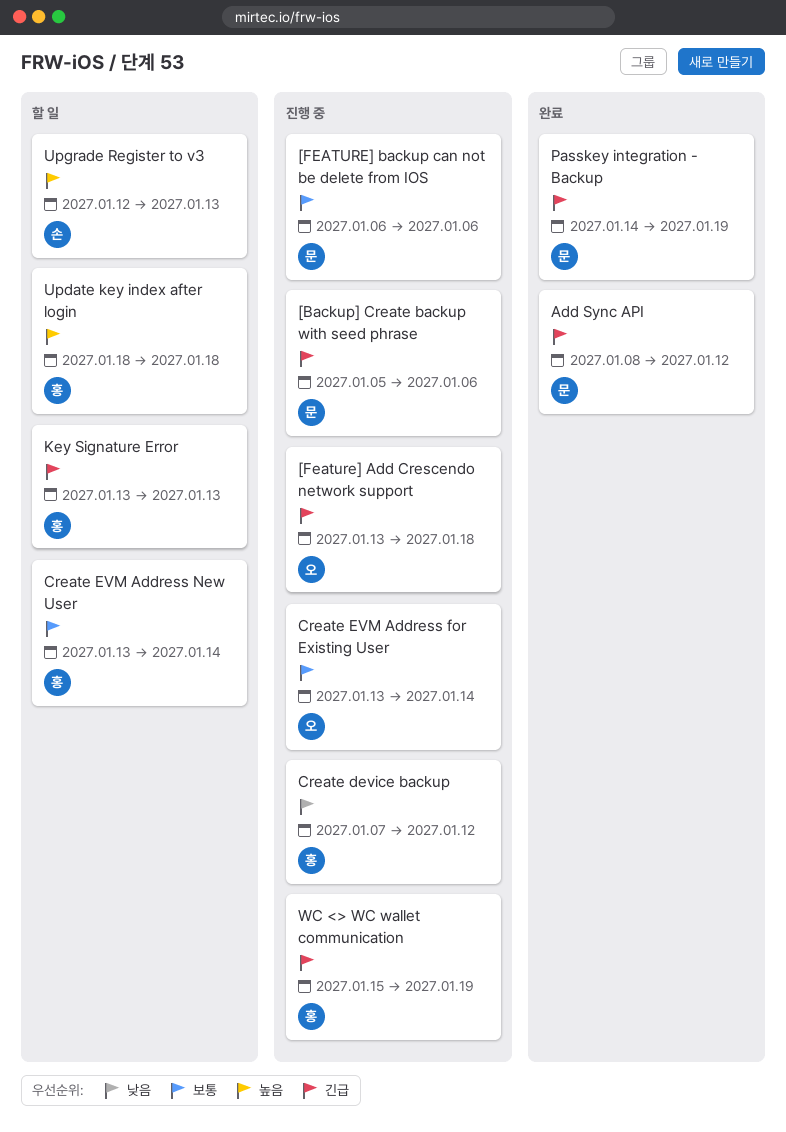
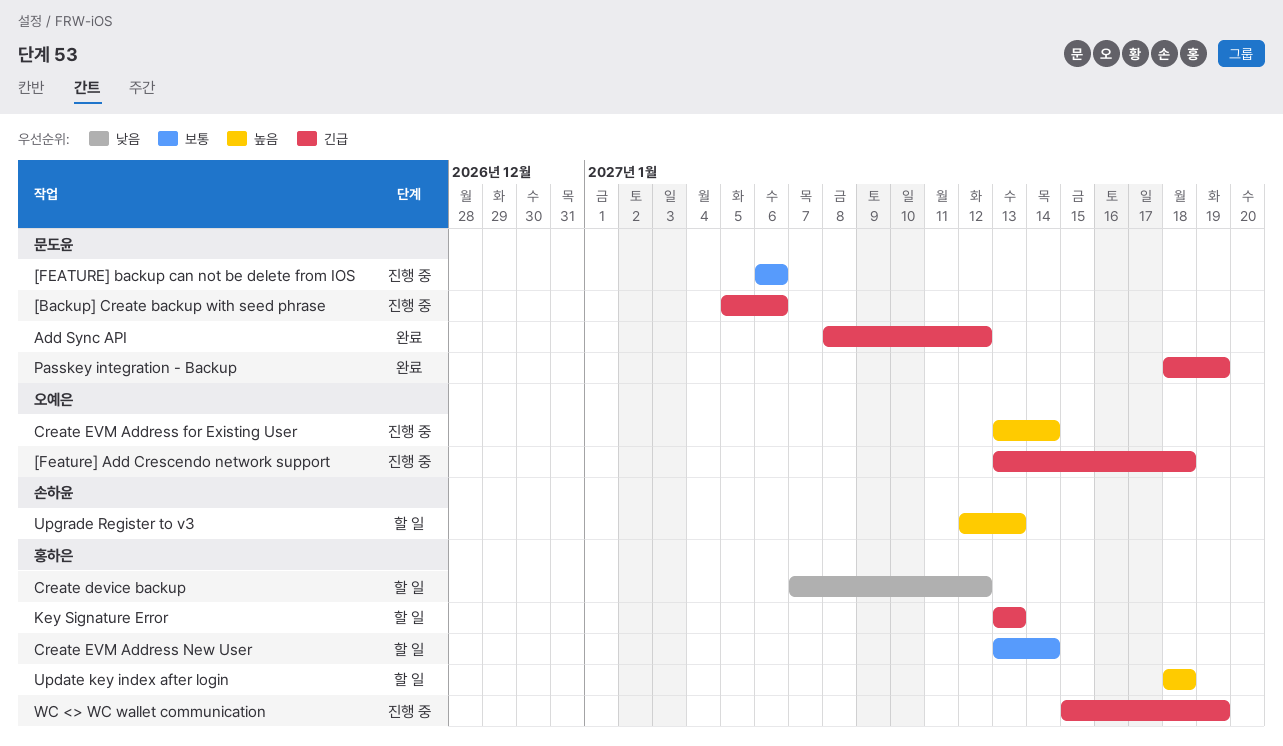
Create device backup, status: 진행 중 -> 할 일
Create EVM Address for Existing User, priority: 보통 -> 높음
Passkey integration - Backup, start: Jan 14 -> Jan 18

